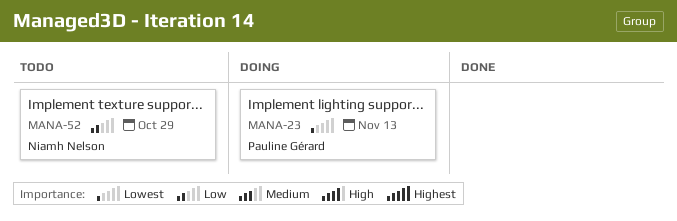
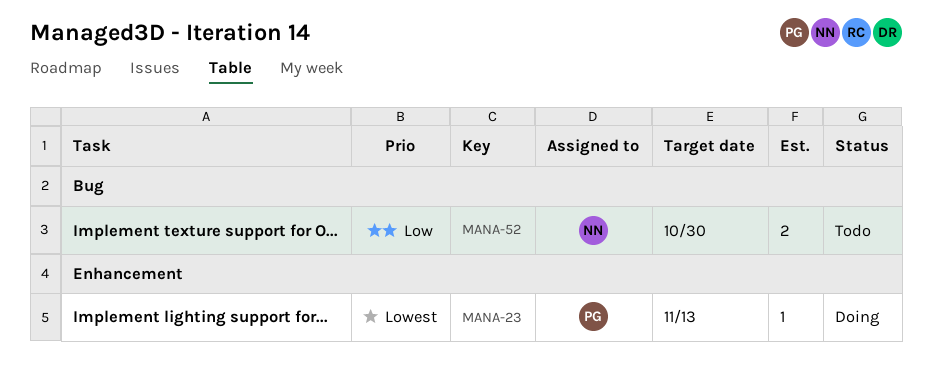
MANA-52, due: Oct 29 -> Oct 30

